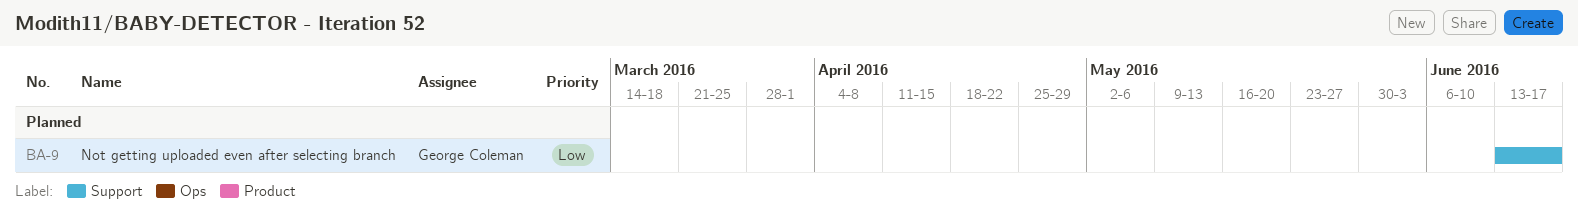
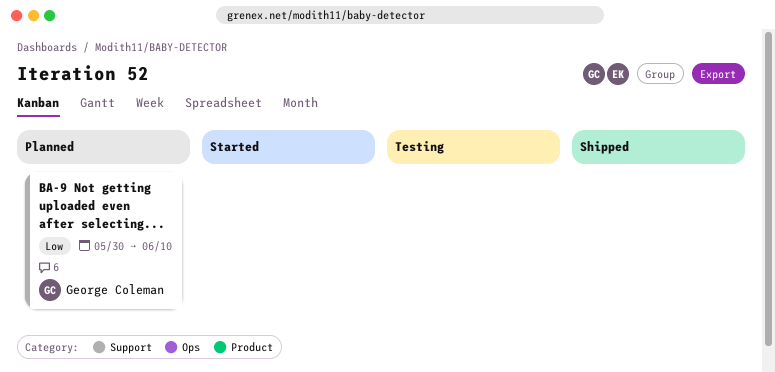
BA-9, start: Jun 13 -> May 30
BA-9, due: Jun 17 -> Jun 10

